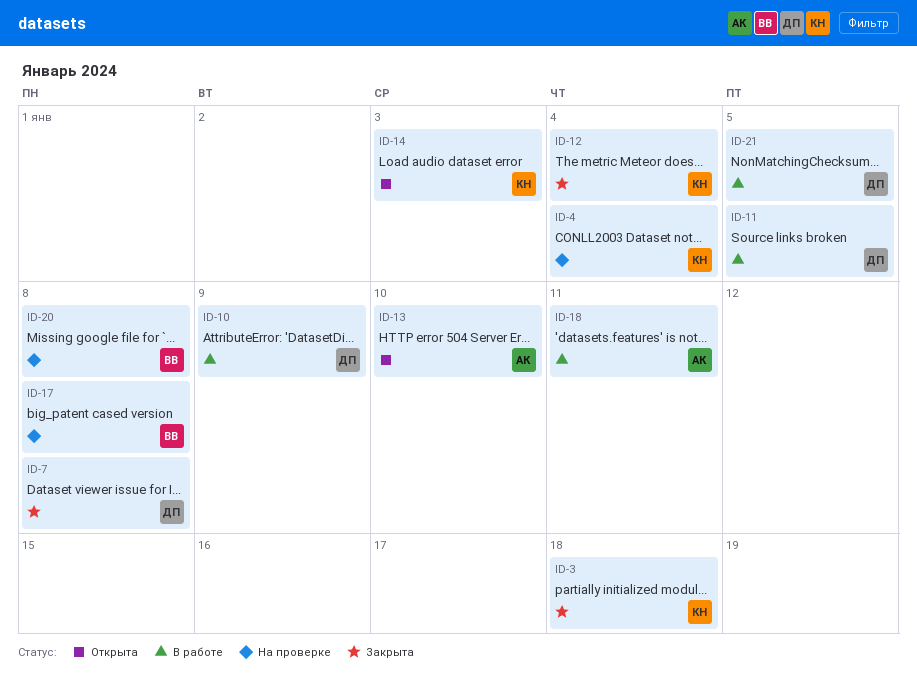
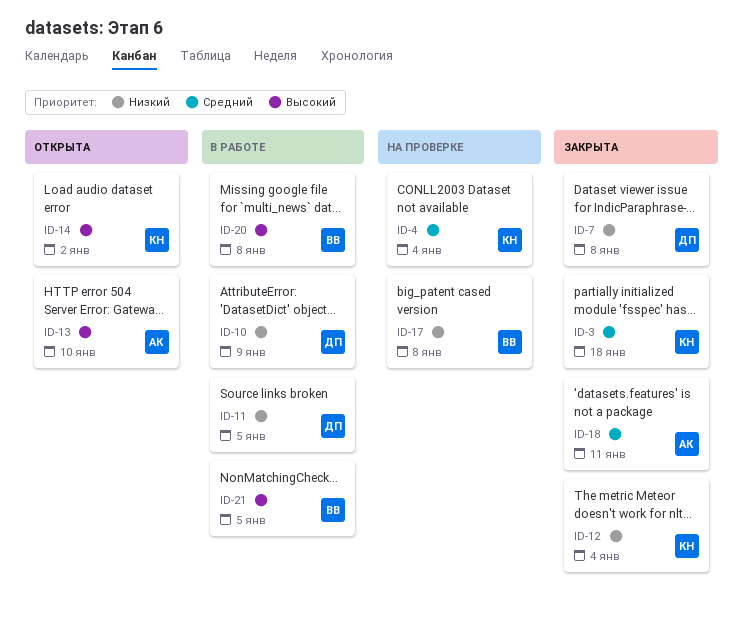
ID-14, due: Jan 3 -> Jan 2
ID-18, status: В работе -> Закрыта
ID-20, status: На проверке -> В работе
ID-21, owner: ДП -> ВВ

